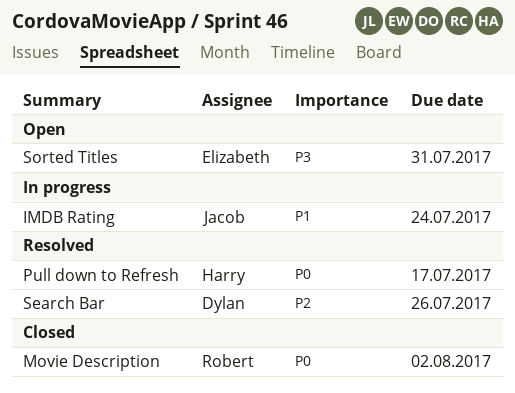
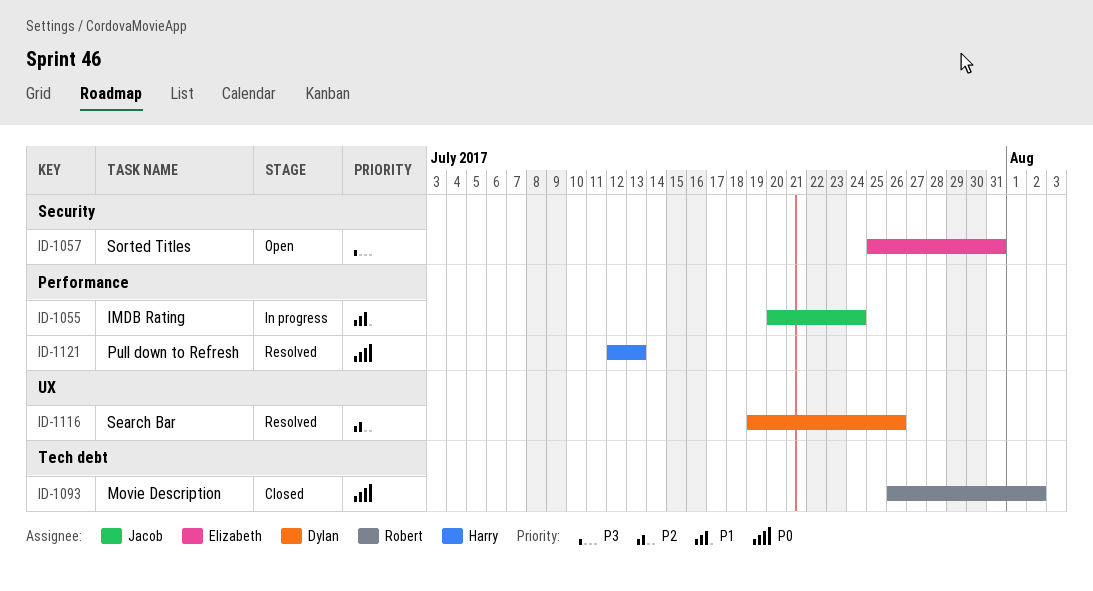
Pull down to Refresh, due: Jul 17 -> Jul 13

